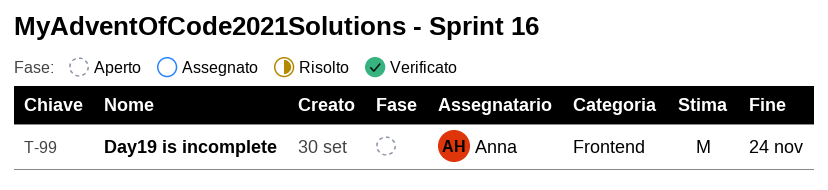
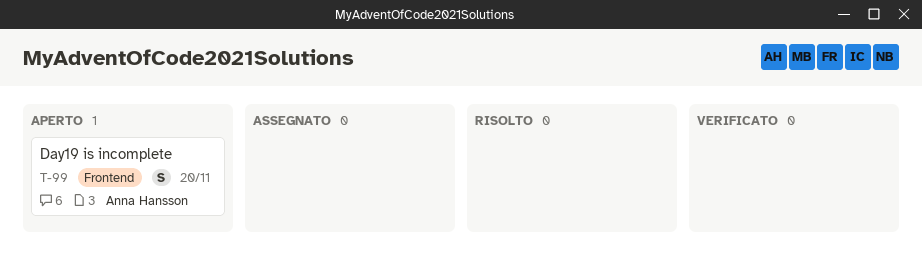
T-99, estimate: M -> S
T-99, due: Nov 24 -> Nov 20

